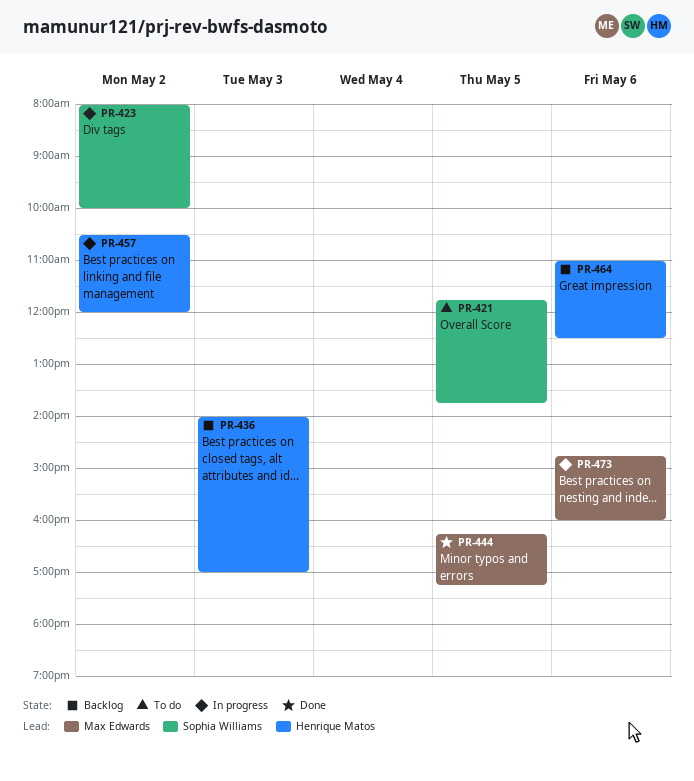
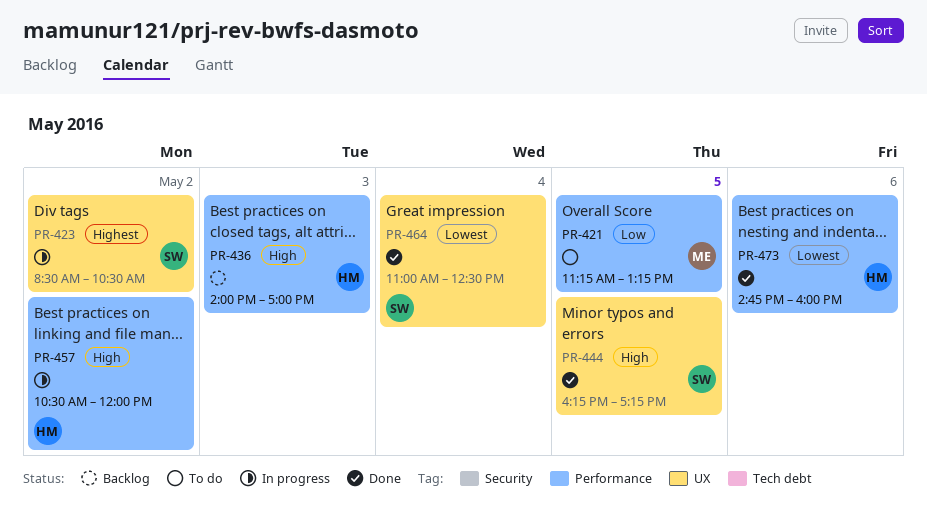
PR-421, owner: Sophia Williams -> Max Edwards
PR-421, begins: 11:45 -> 11:15
PR-421, ends: 13:45 -> 13:15
PR-423, begins: 08:00 -> 08:30
PR-423, ends: 10:00 -> 10:30
PR-444, owner: Max Edwards -> Sophia Williams
PR-464, status: Backlog -> Done
PR-464, owner: Henrique Matos -> Sophia Williams
PR-464, day: May 6 -> May 4
PR-473, status: In progress -> Done
PR-473, owner: Max Edwards -> Henrique Matos

